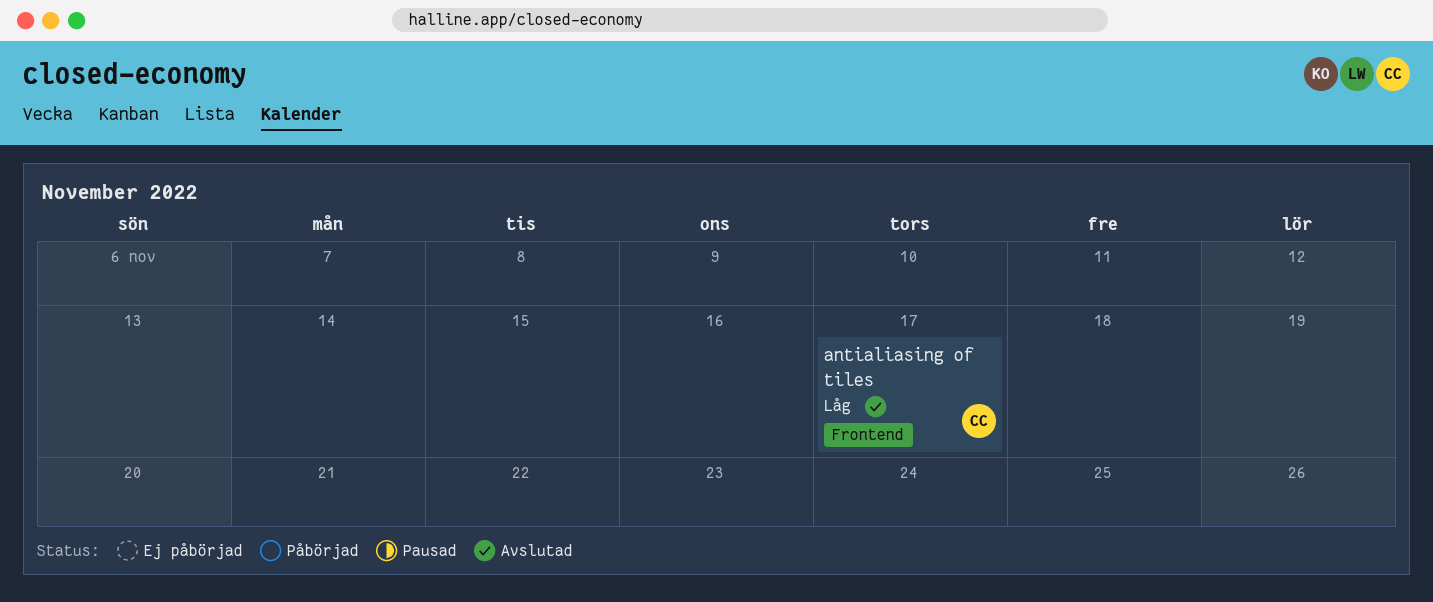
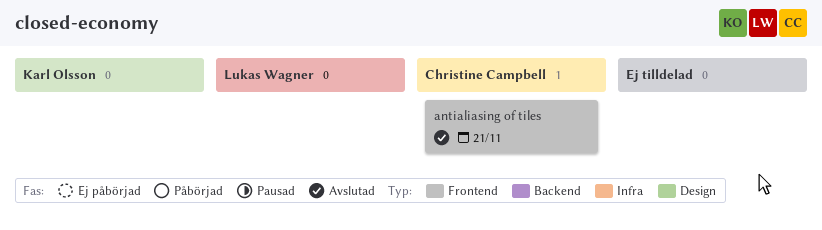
antialiasing of tiles, due: Nov 17 -> Nov 21

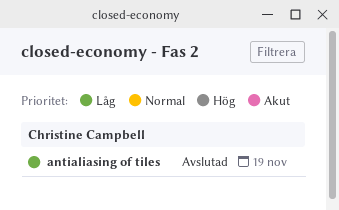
antialiasing of tiles, due: Nov 21 -> Nov 19

